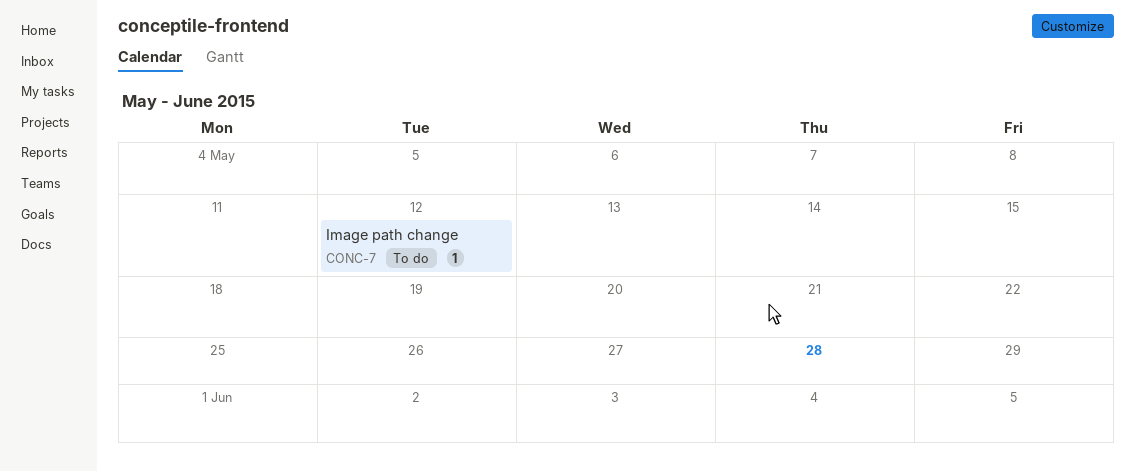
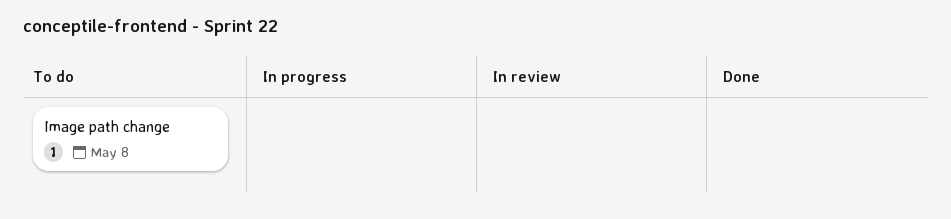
Image path change, due: May 12 -> May 8

